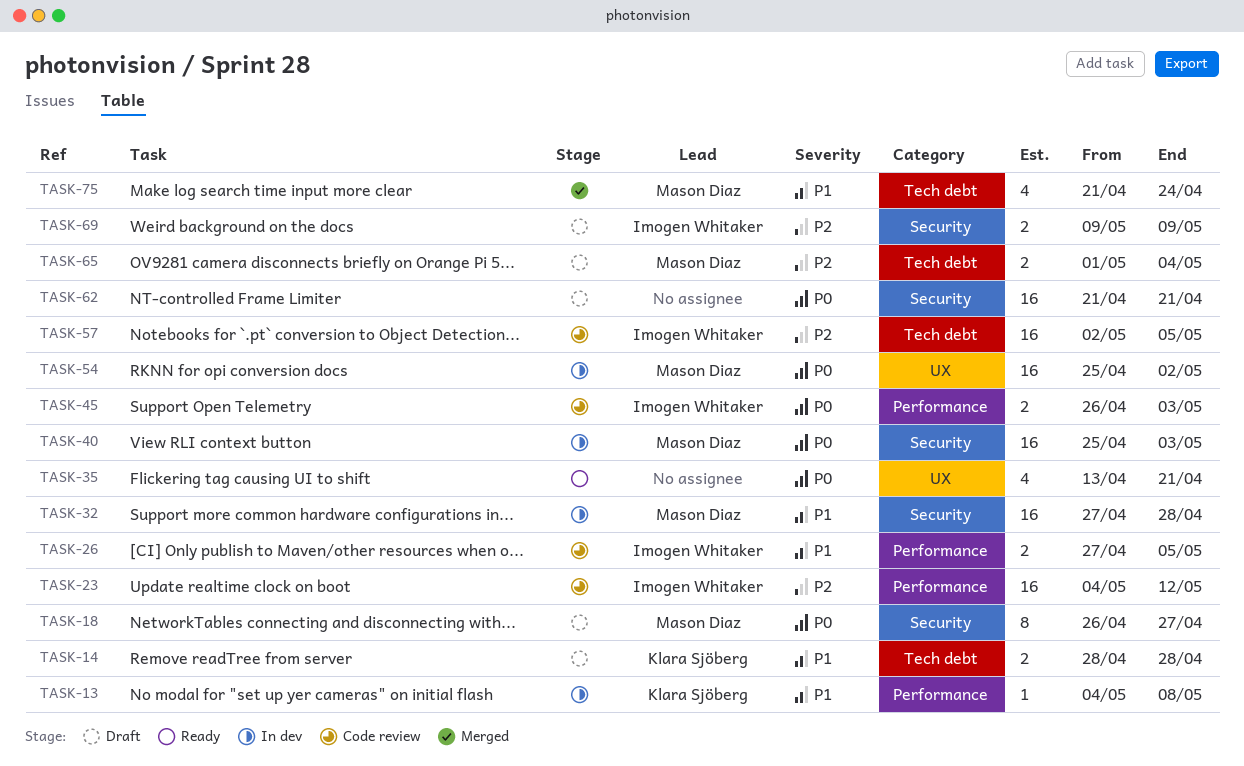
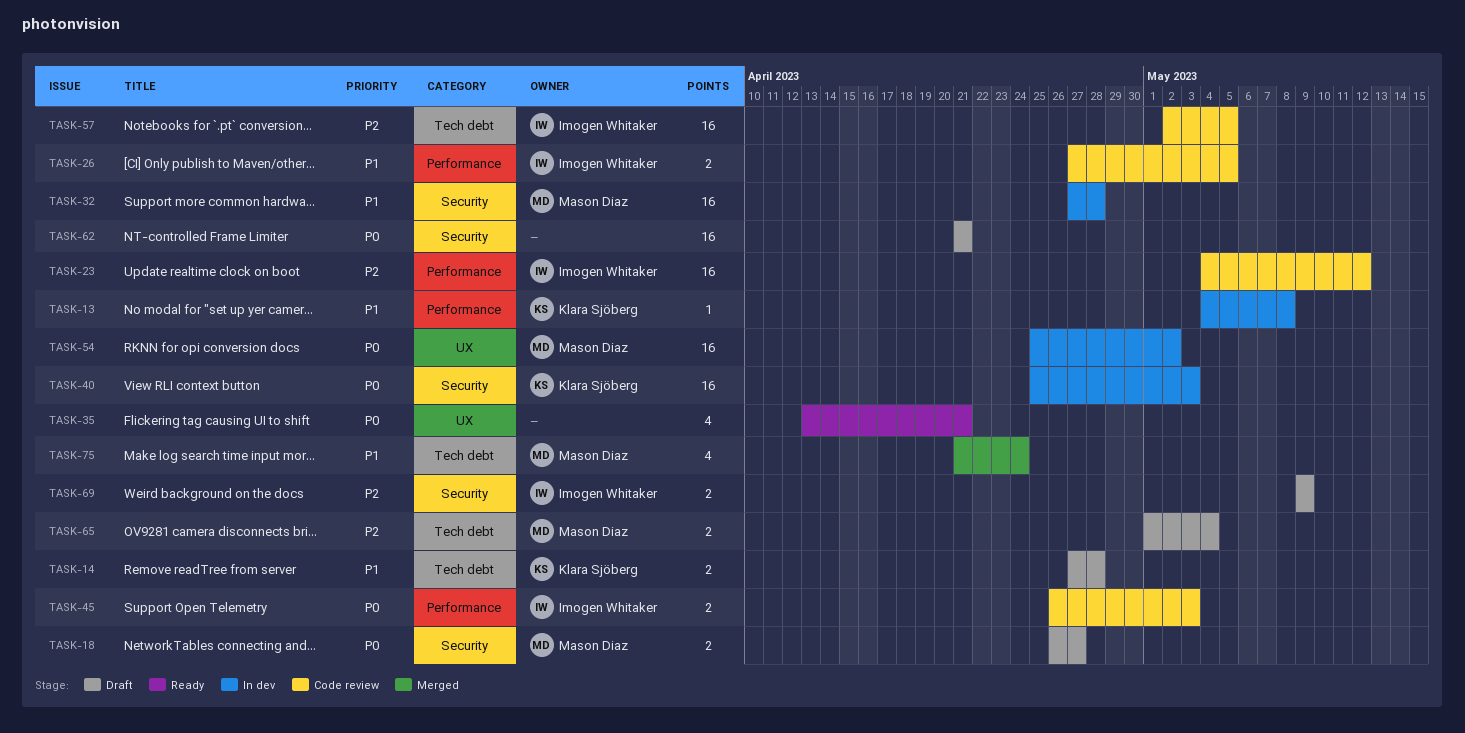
TASK-14, start: Apr 28 -> Apr 27
TASK-18, estimate: 8 -> 2
TASK-40, owner: Mason Diaz -> Klara Sjöberg

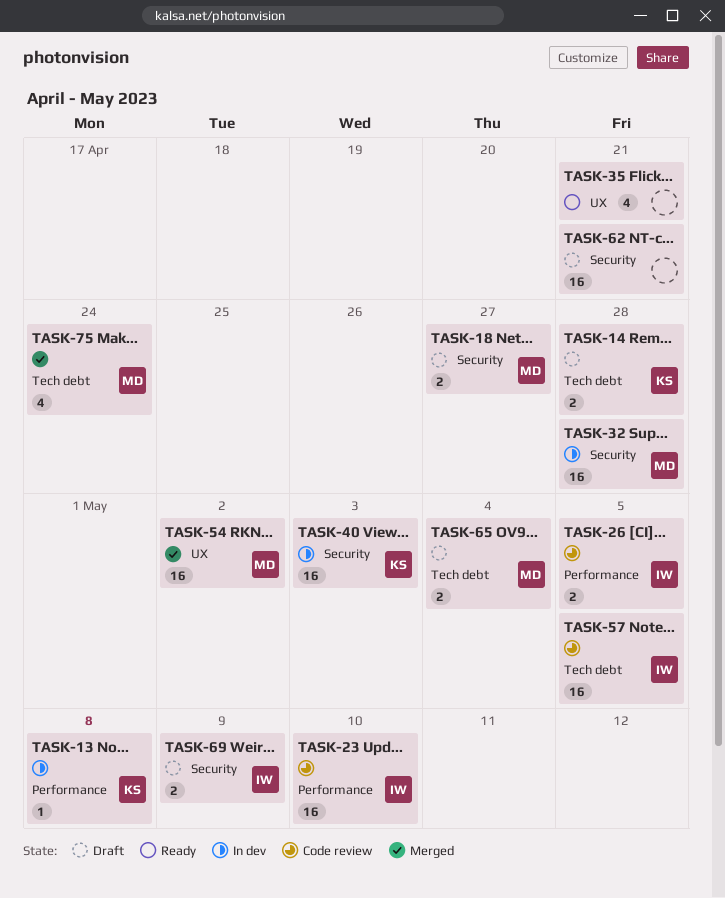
TASK-23, due: May 12 -> May 10
TASK-45: present -> none
TASK-54, status: In dev -> Merged

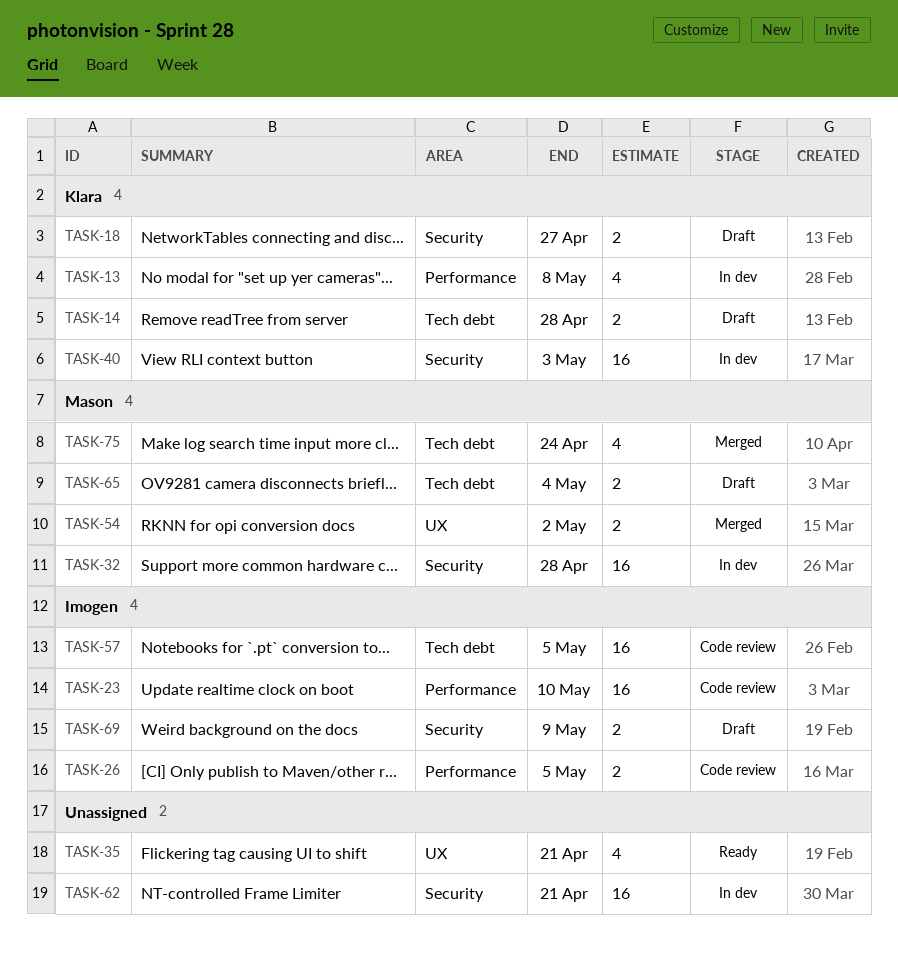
TASK-13, estimate: 1 -> 4
TASK-18, owner: Mason -> Klara
TASK-54, estimate: 16 -> 2
TASK-62, status: Draft -> In dev

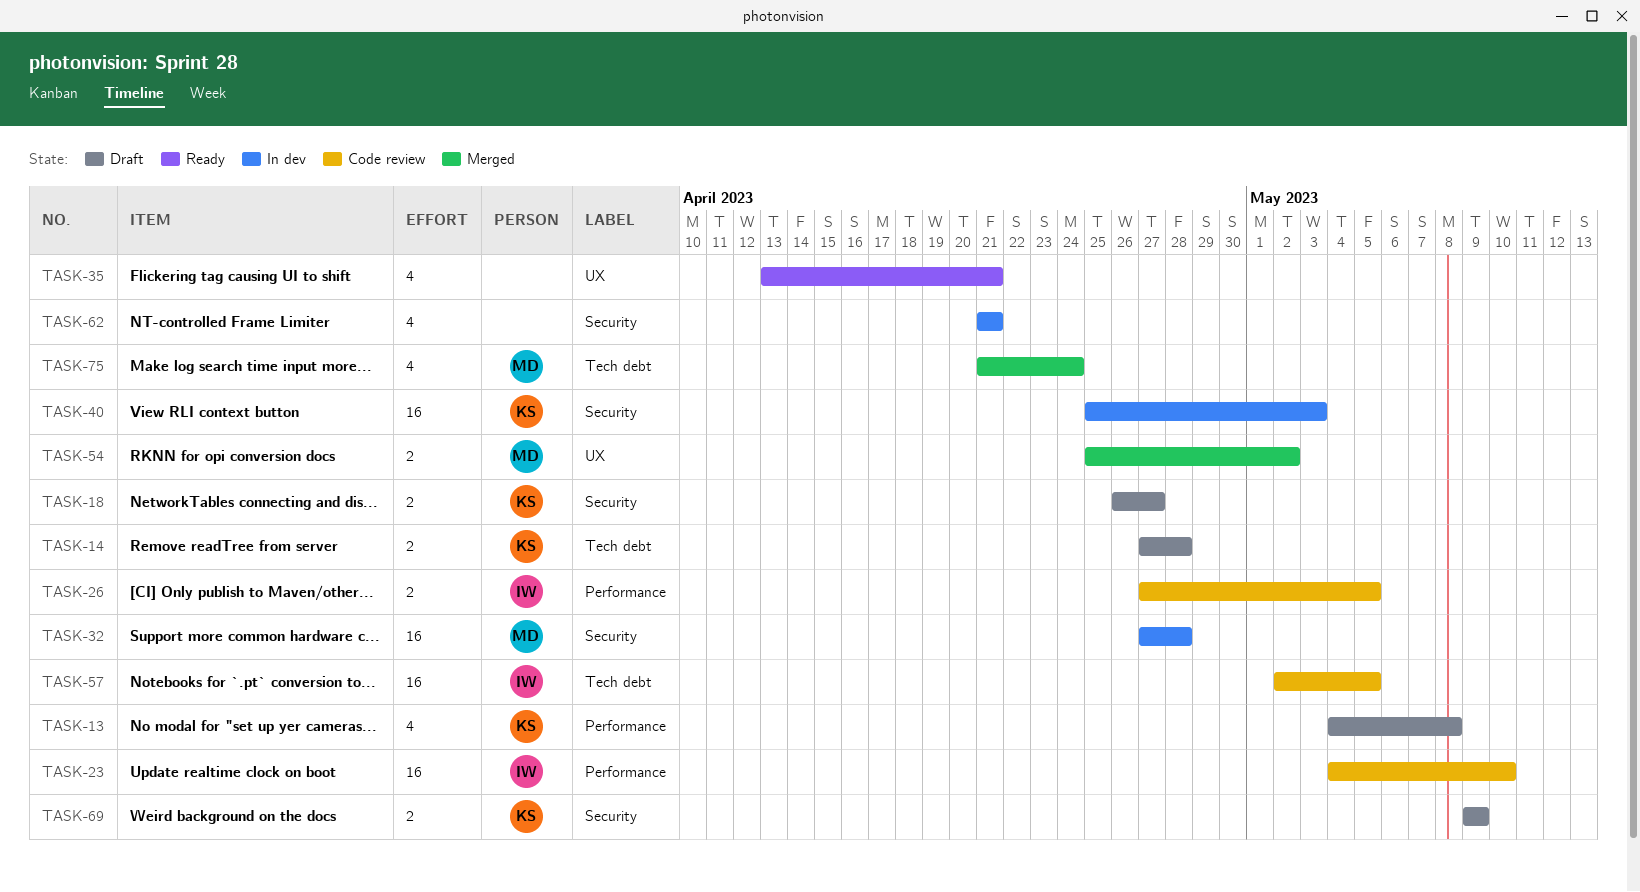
TASK-13, status: In dev -> Draft
TASK-62, estimate: 16 -> 4
TASK-65: present -> none
TASK-69, owner: Imogen -> Klara

